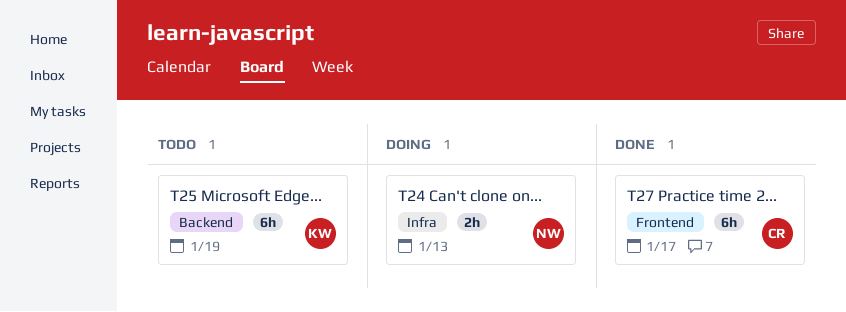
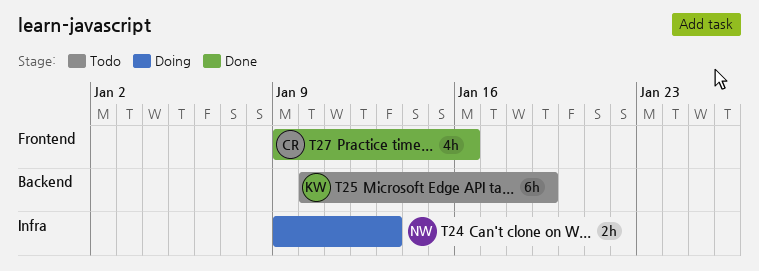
T27, estimate: 6h -> 4h
T27, due: Jan 17 -> Jan 16

